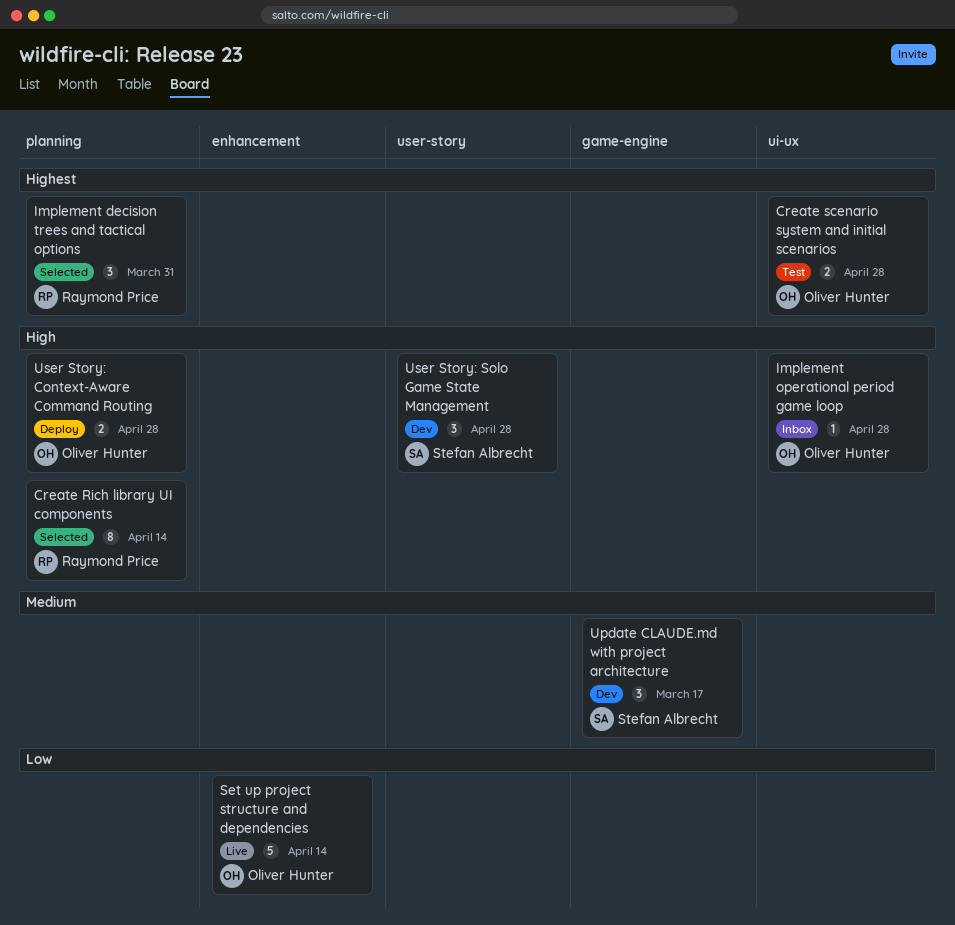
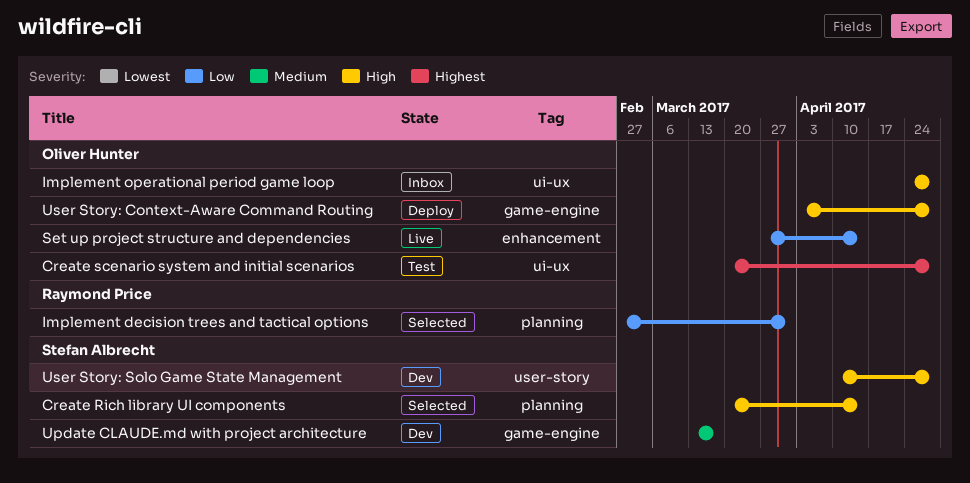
Create Rich library UI components, owner: Raymond Price -> Stefan Albrecht
Implement decision trees and tactical options, priority: Highest -> Low
User Story: Context-Aware Command Routing, label: planning -> game-engine

